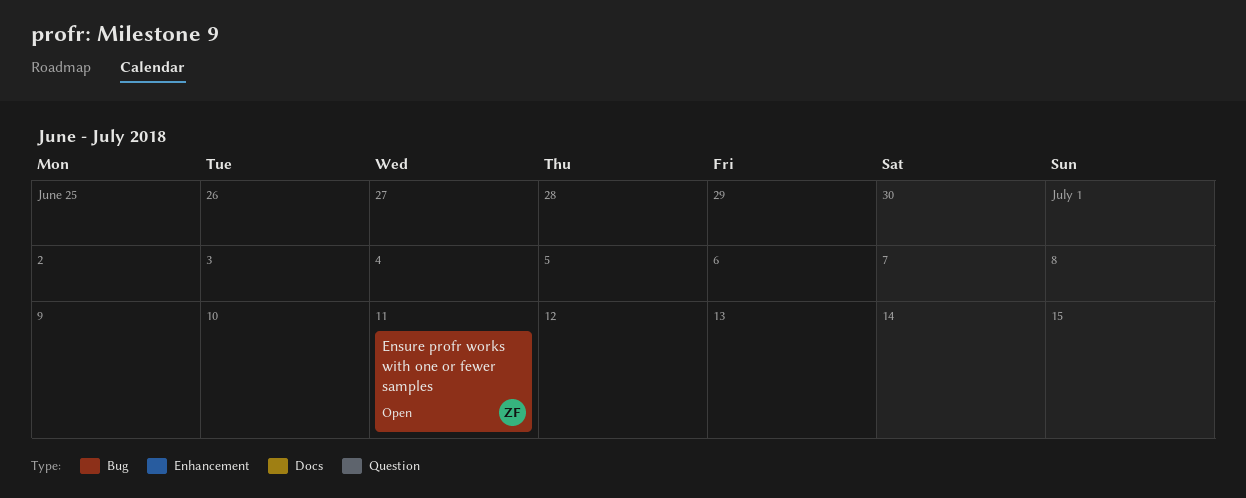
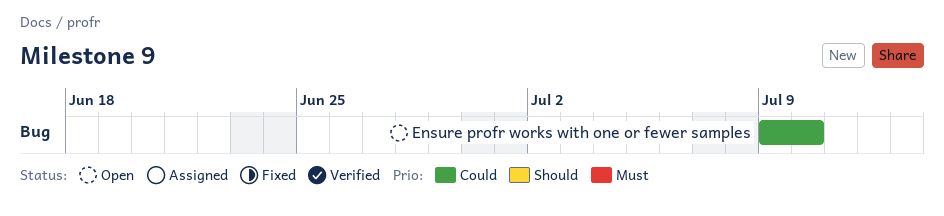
Ensure profr works with one or fewer samples, due: Jul 11 -> Jul 10

